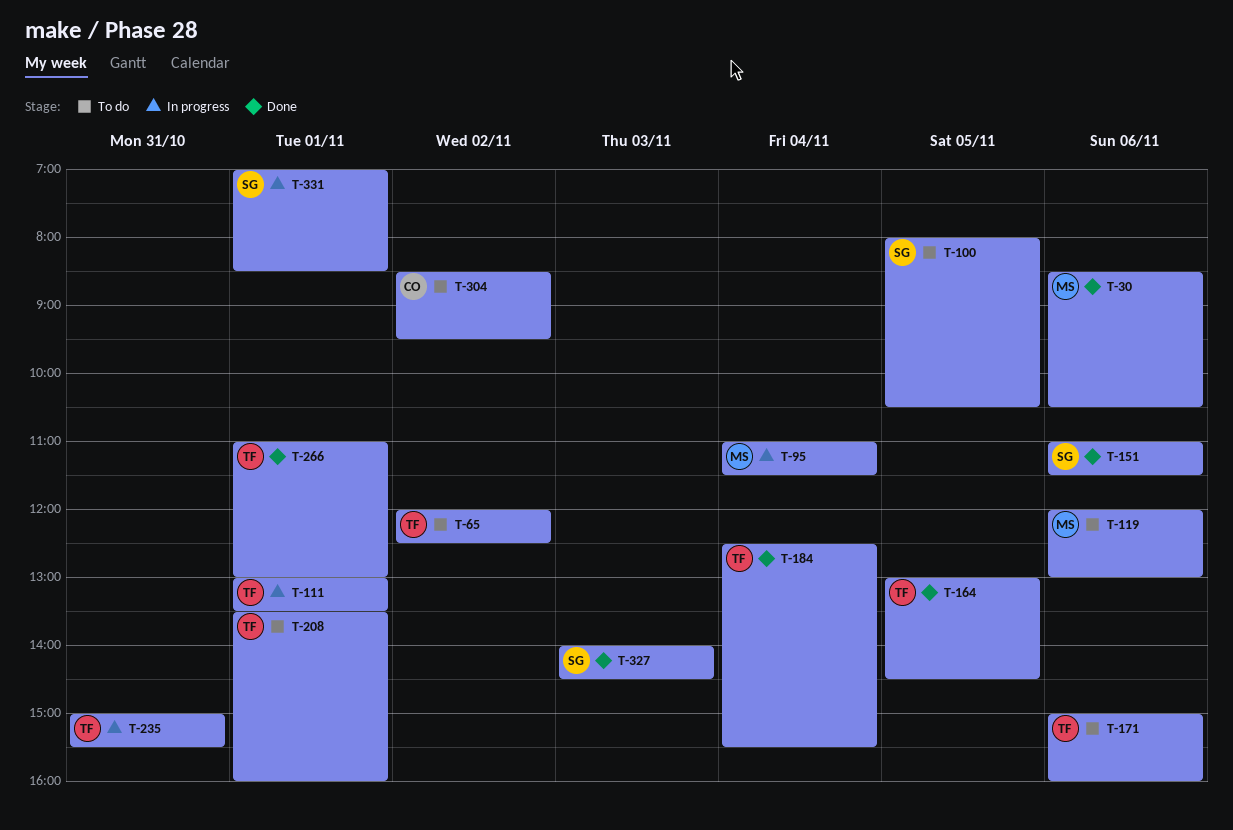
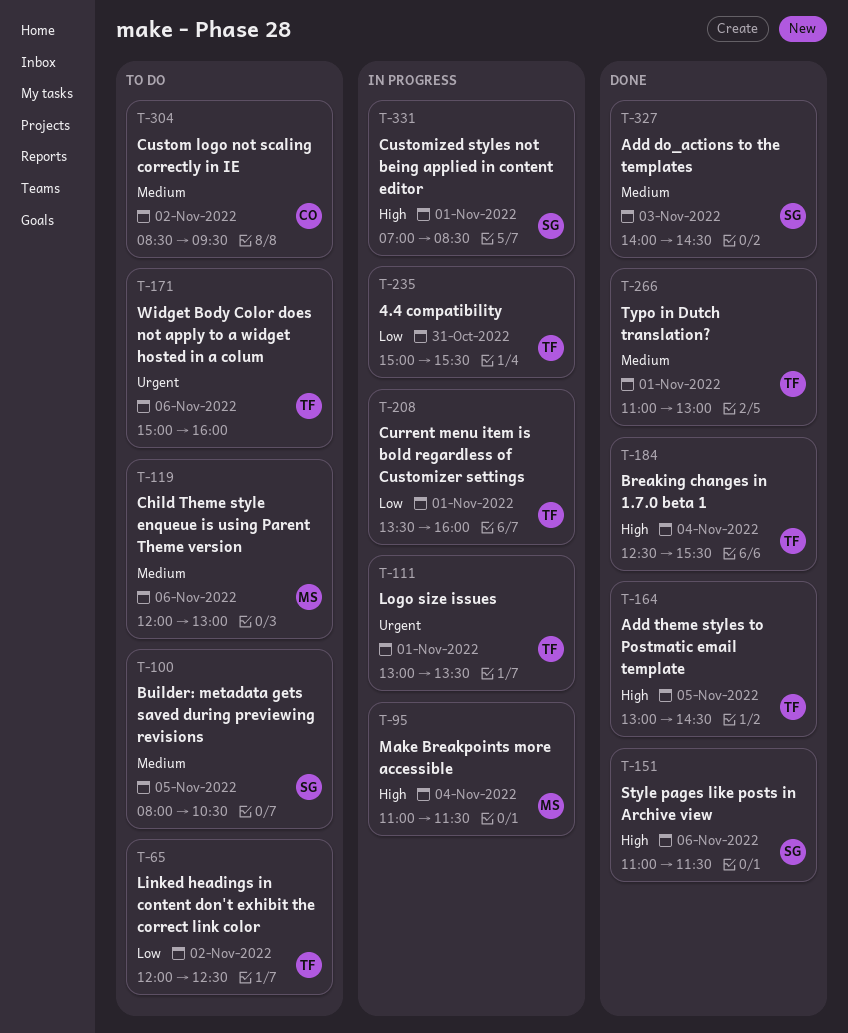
T-30: present -> none
T-208, status: To do -> In progress

